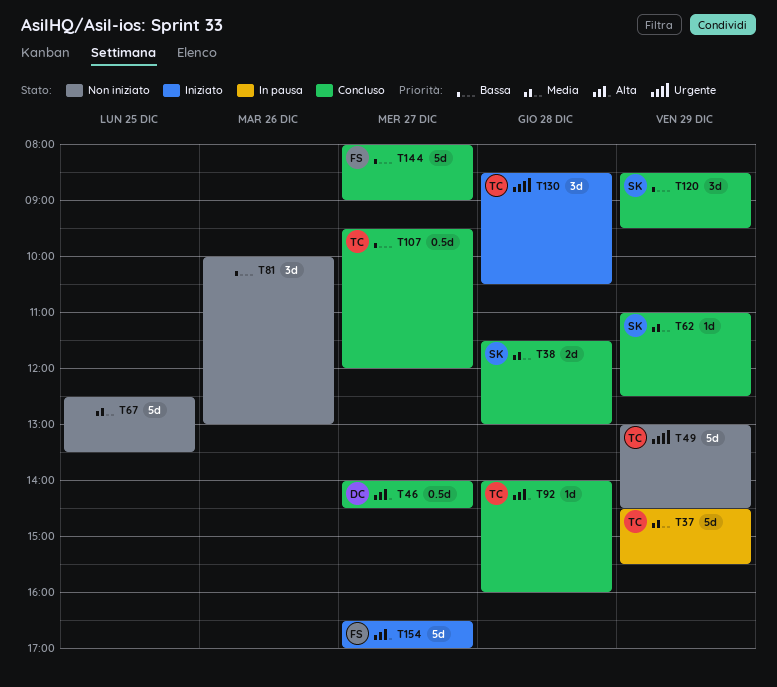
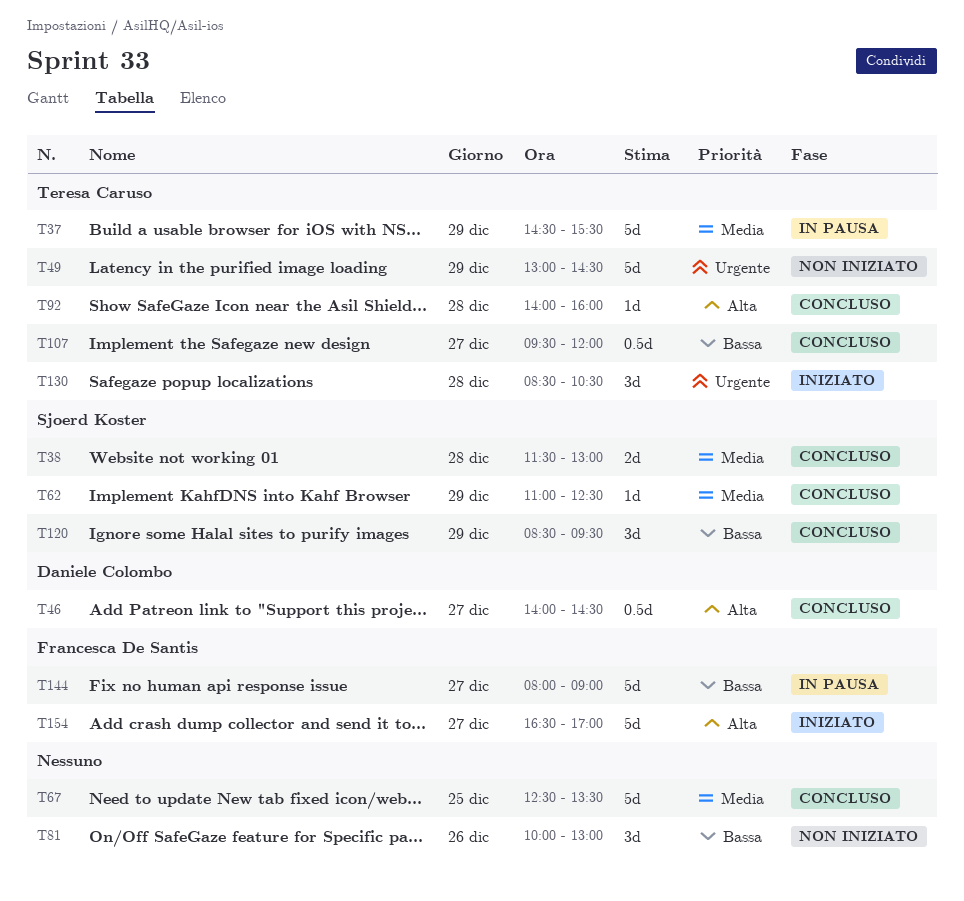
T67, status: Non iniziato -> Concluso
T144, status: Concluso -> In pausa

